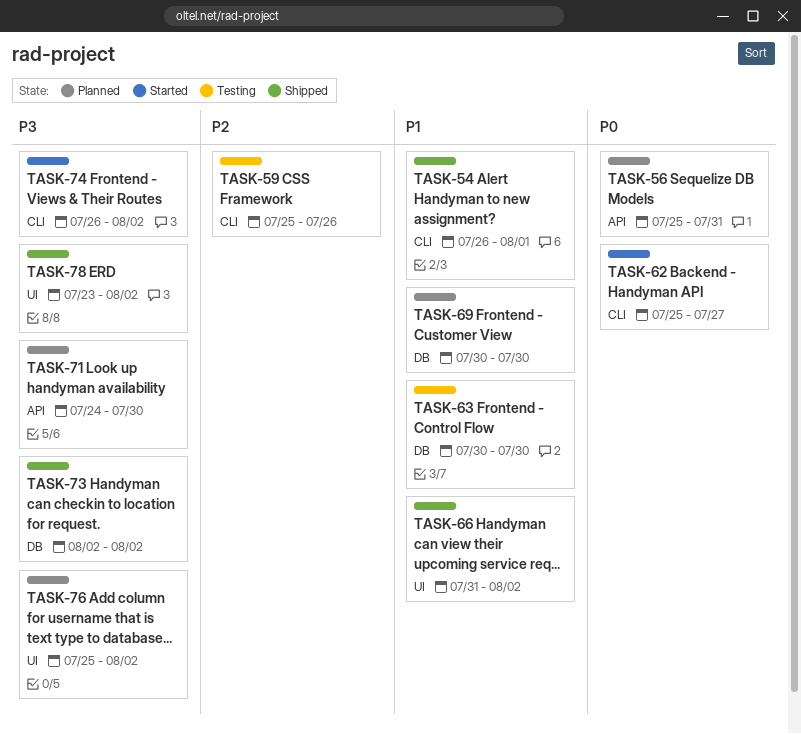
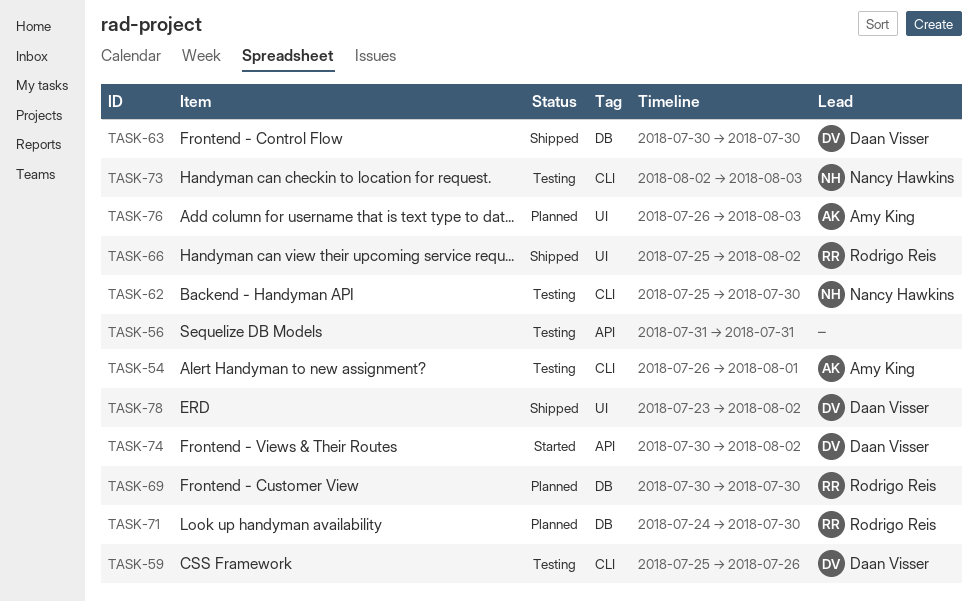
TASK-54, status: Shipped -> Testing
TASK-56, status: Planned -> Testing
TASK-56, start: Jul 25 -> Jul 31
TASK-62, status: Started -> Testing
TASK-62, due: Jul 27 -> Jul 30
TASK-63, status: Testing -> Shipped
TASK-66, start: Jul 31 -> Jul 25
TASK-71, label: API -> DB
TASK-73, status: Shipped -> Testing
TASK-73, label: DB -> CLI
TASK-73, due: Aug 2 -> Aug 3
TASK-74, label: CLI -> API
TASK-74, start: Jul 26 -> Jul 30
TASK-76, start: Jul 25 -> Jul 26
TASK-76, due: Aug 2 -> Aug 3

